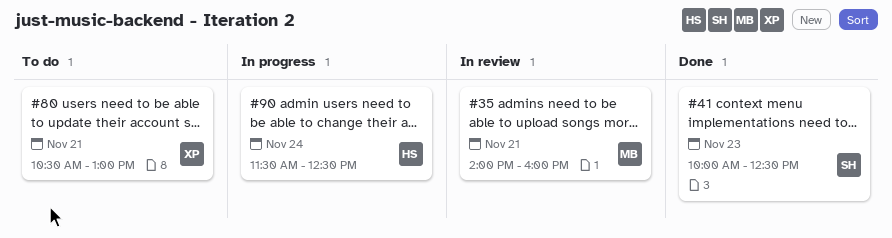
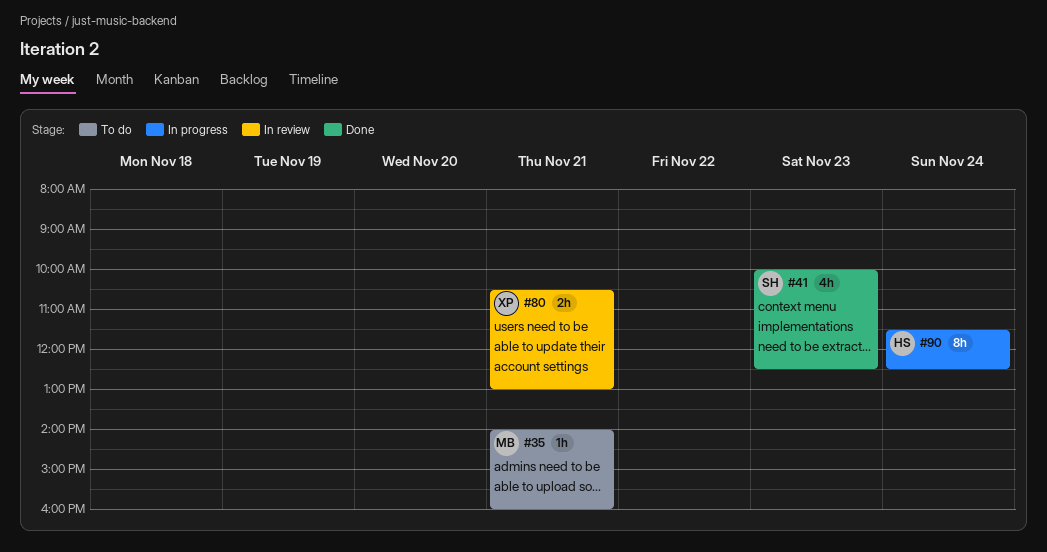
#35, status: In review -> To do
#80, status: To do -> In review

